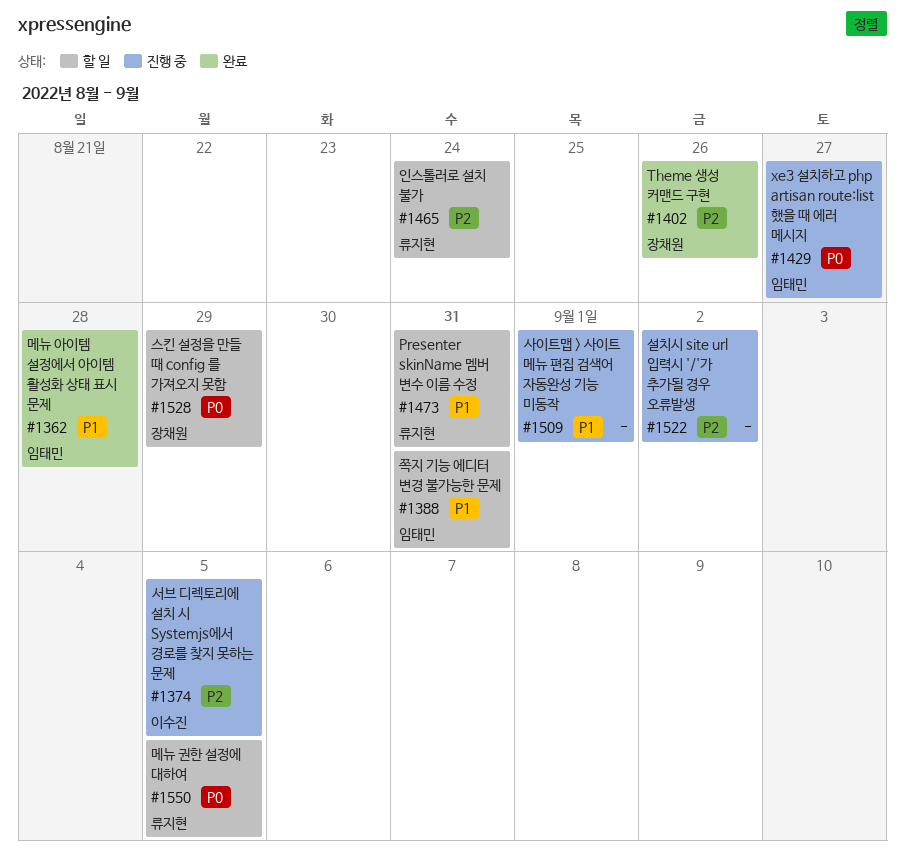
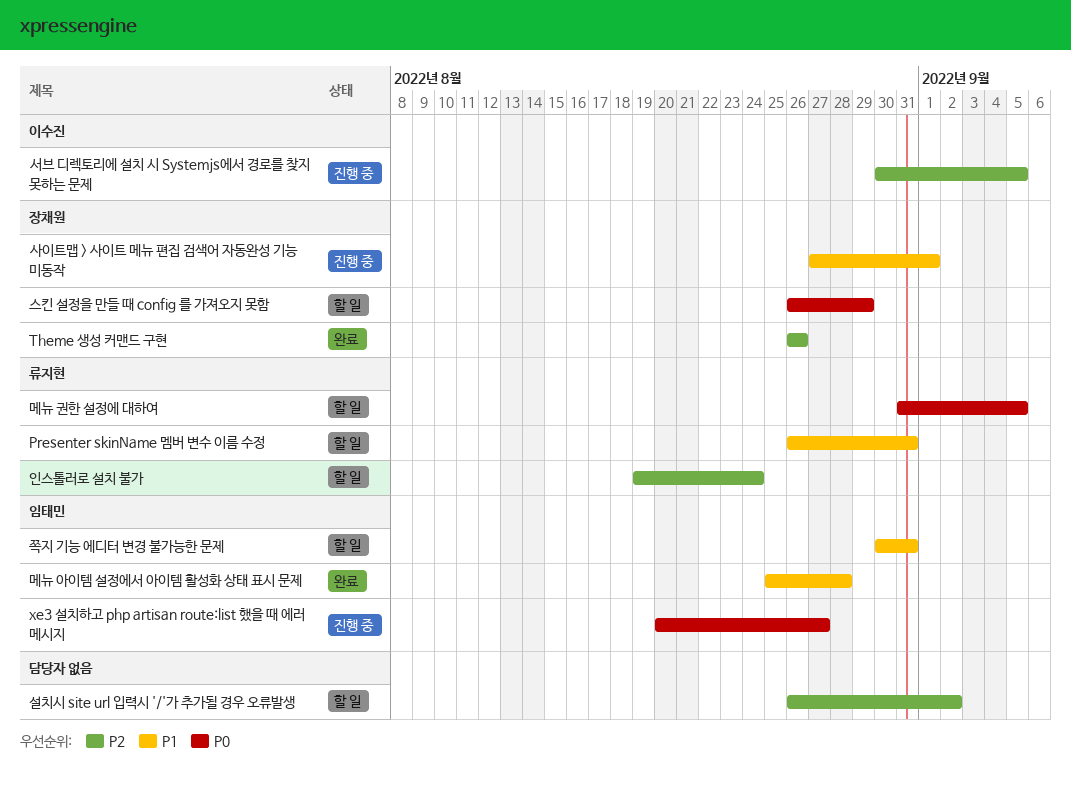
사이트맵 > 사이트 메뉴 편집 검색어 자동완성 기능 미동작, owner: none -> 장채원
설치시 site url 입력시 '/'가 추가될 경우 오류발생, status: 진행 중 -> 할 일

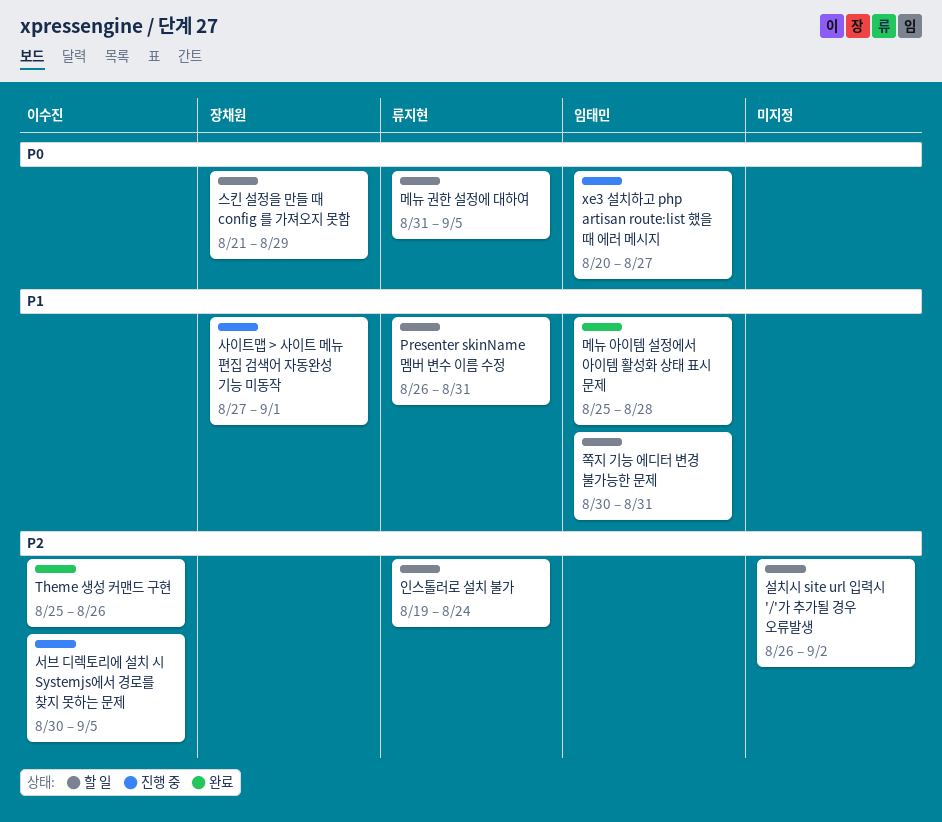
Theme 생성 커맨드 구현, owner: 장채원 -> 이수진
Theme 생성 커맨드 구현, start: Aug 26 -> Aug 25
스킨 설정을 만들 때 config 를 가져오지 못함, start: Aug 26 -> Aug 21

